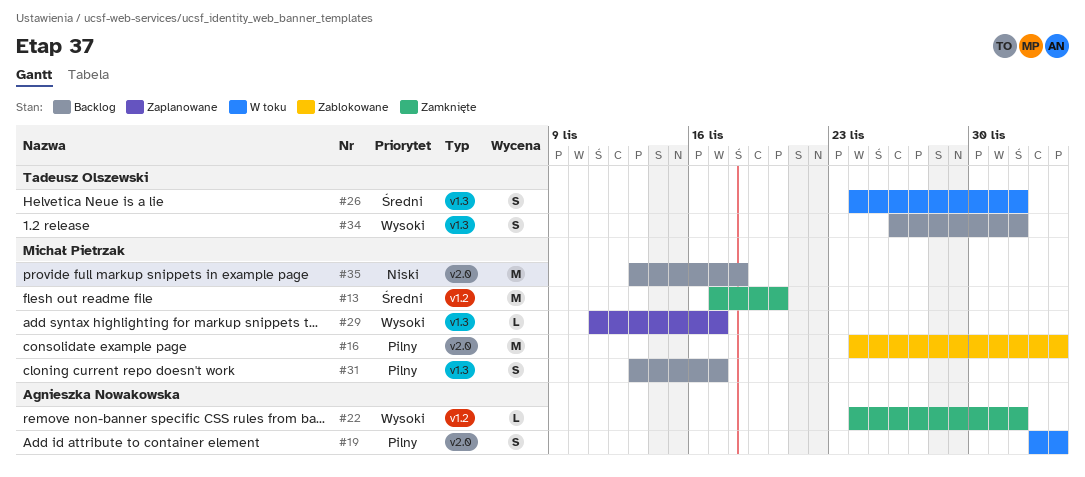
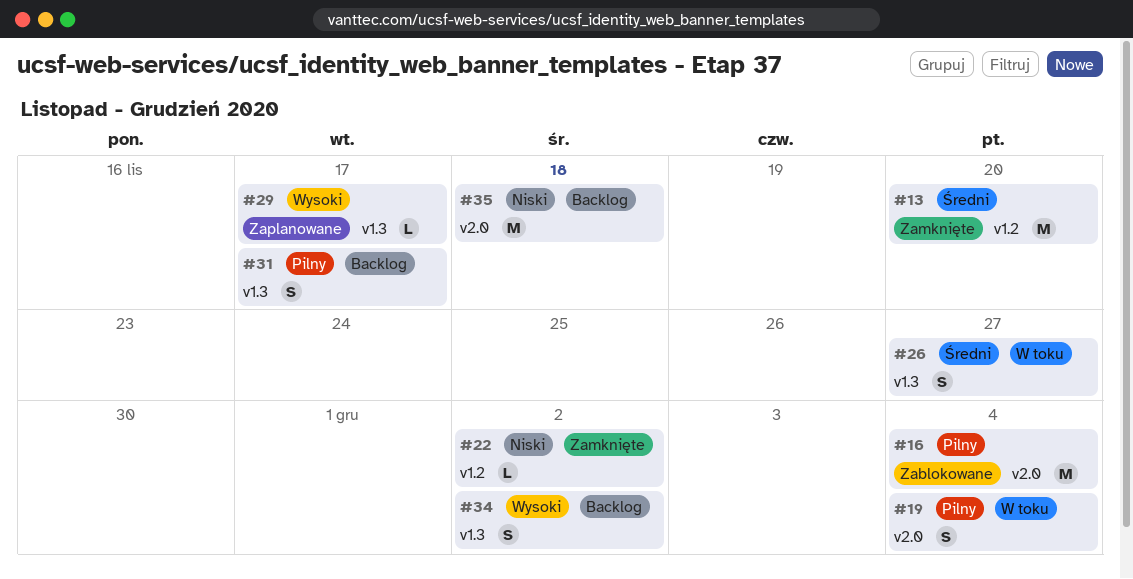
#22, priority: Wysoki -> Niski
#26, due: Dec 2 -> Nov 27

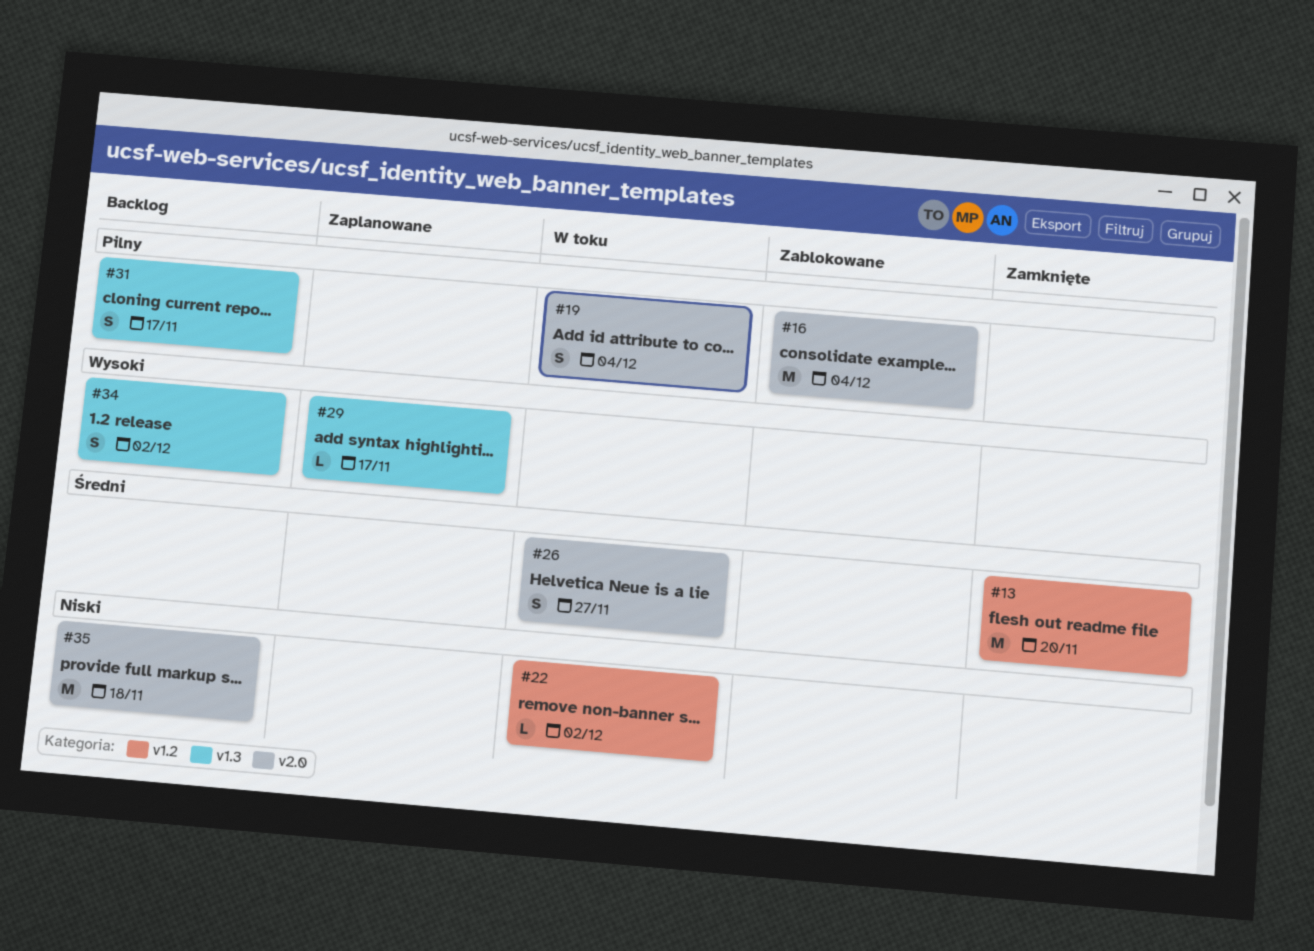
#22, status: Zamknięte -> W toku
#26, label: v1.3 -> v2.0

